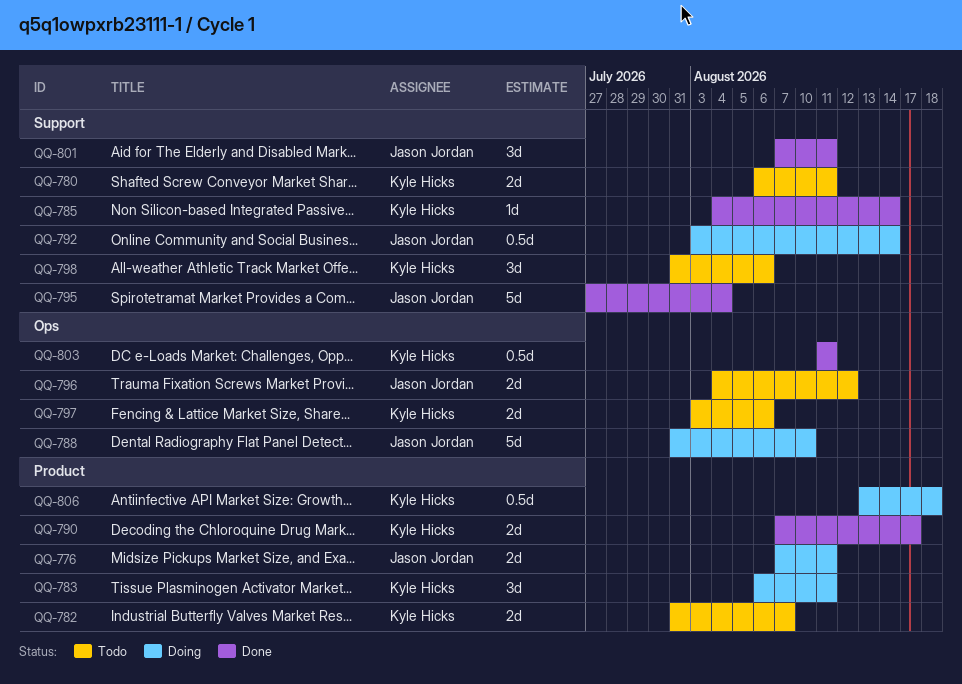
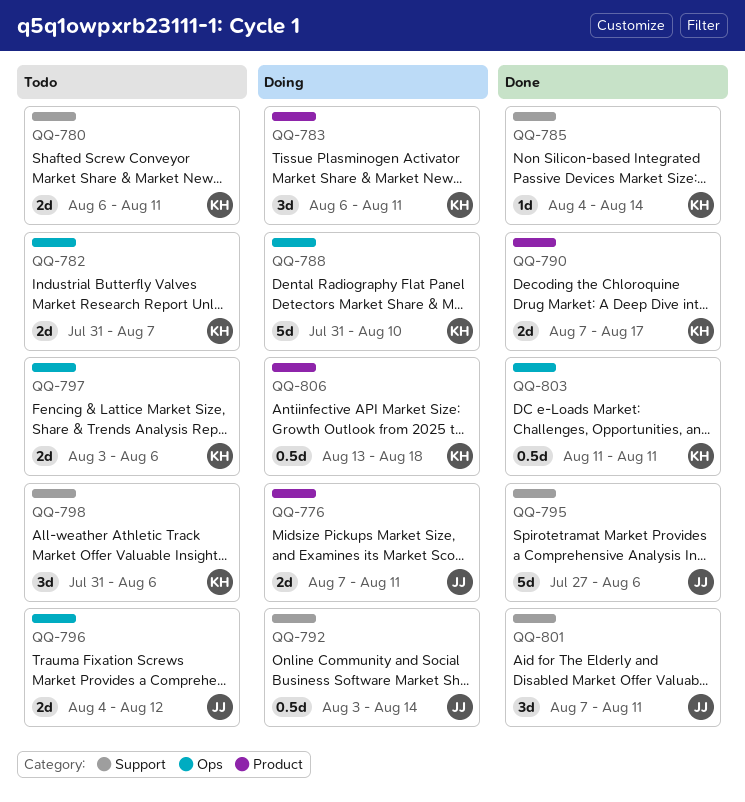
QQ-782, label: Product -> Ops
QQ-788, owner: Jason Jordan -> Kyle Hicks
QQ-795, due: Aug 4 -> Aug 6

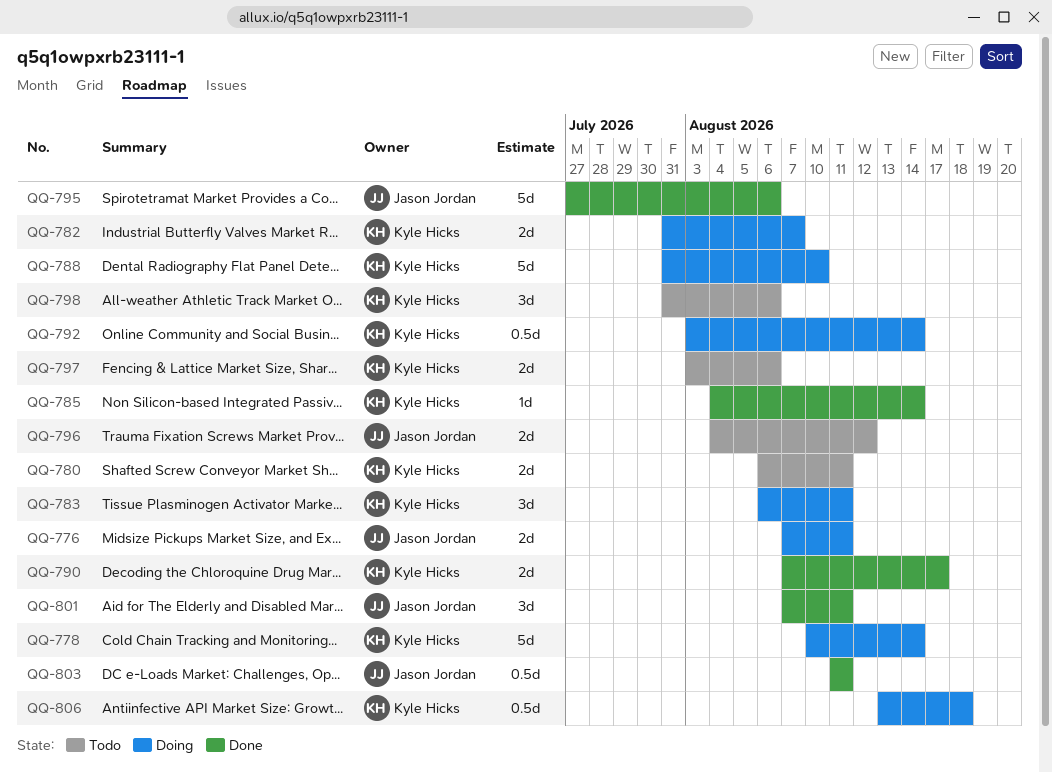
QQ-778: none -> present
QQ-782, status: Todo -> Doing
QQ-792, owner: Jason Jordan -> Kyle Hicks
QQ-803, owner: Kyle Hicks -> Jason Jordan

